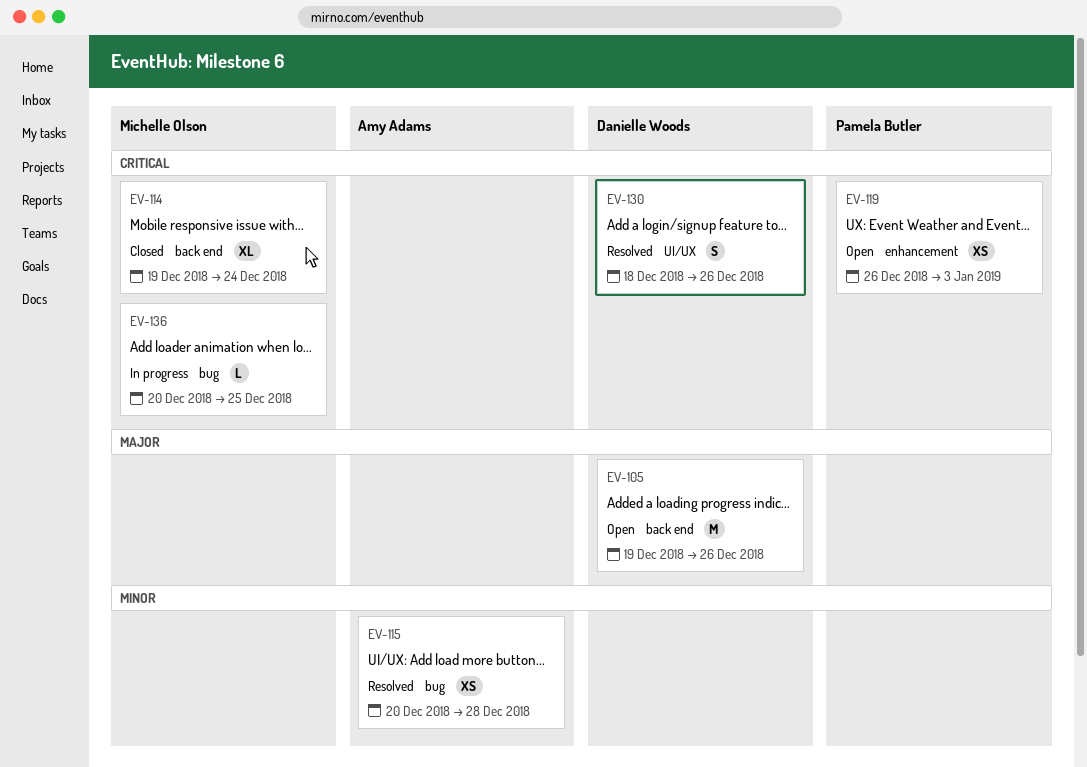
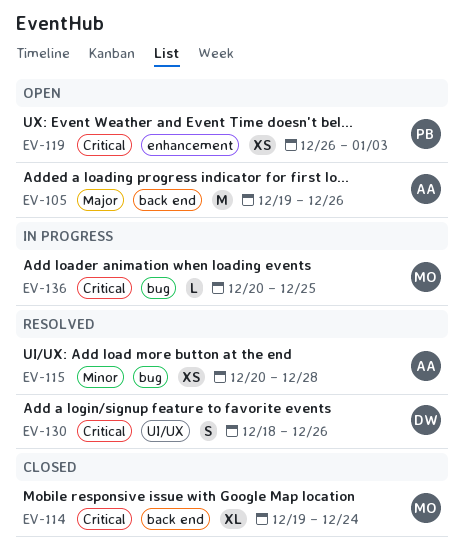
EV-105, owner: Danielle Woods -> Amy Adams

